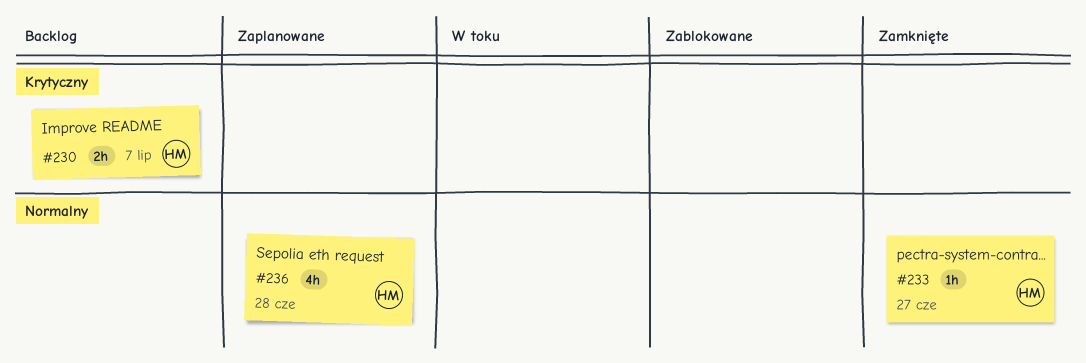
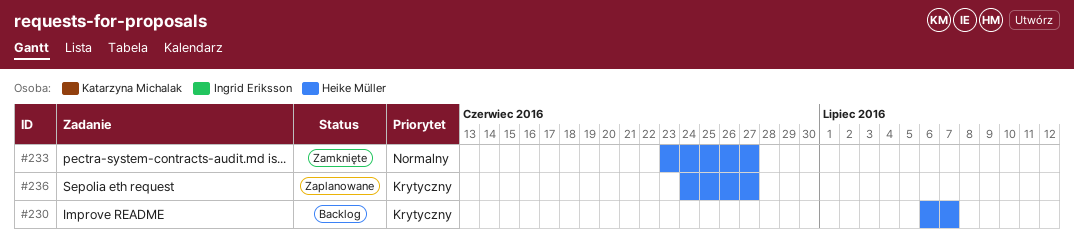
#236, priority: Normalny -> Krytyczny
#236, due: Jun 28 -> Jun 27

